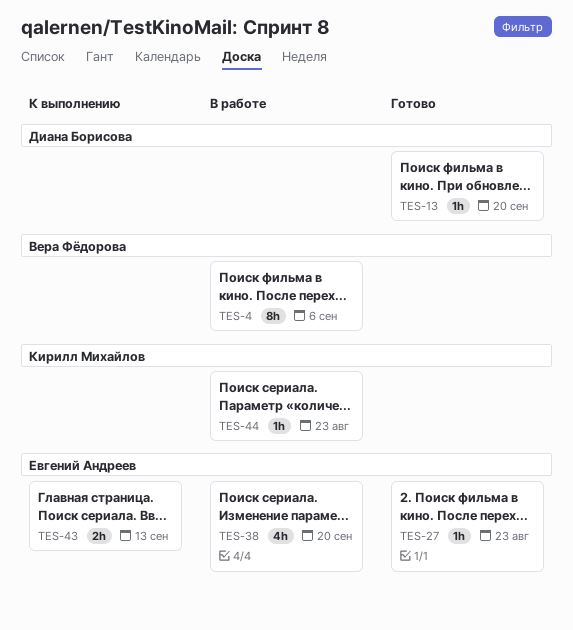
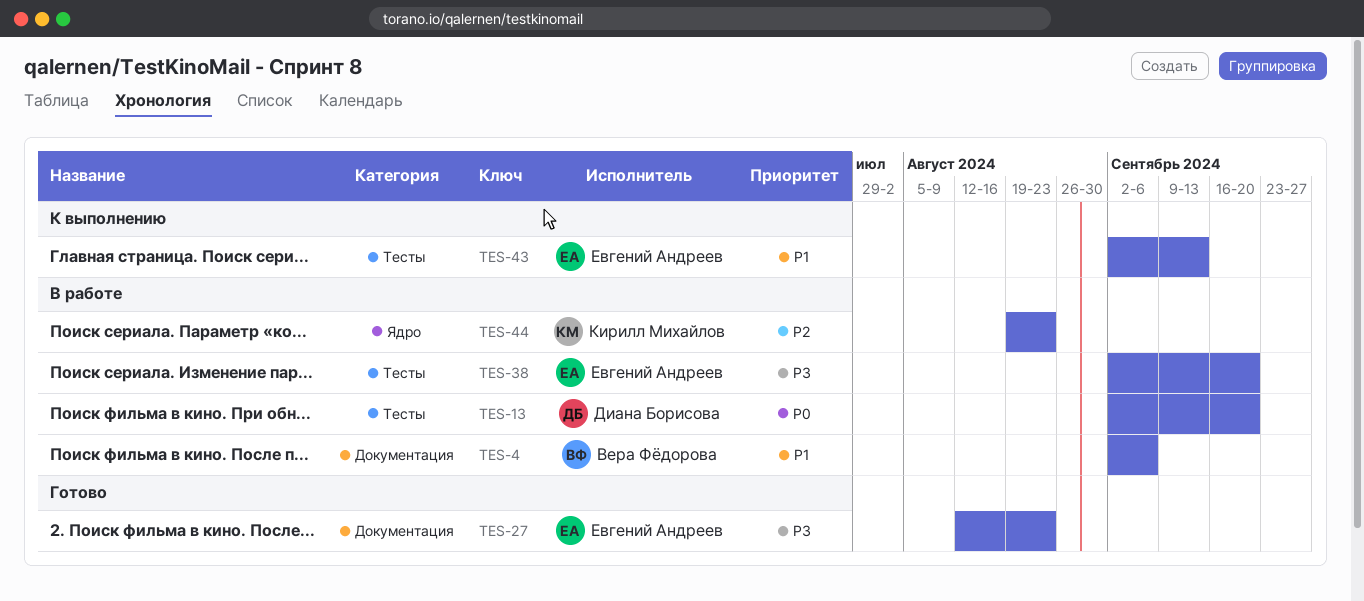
TES-13, status: Готово -> В работе

